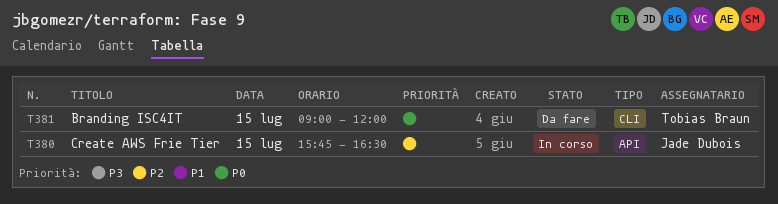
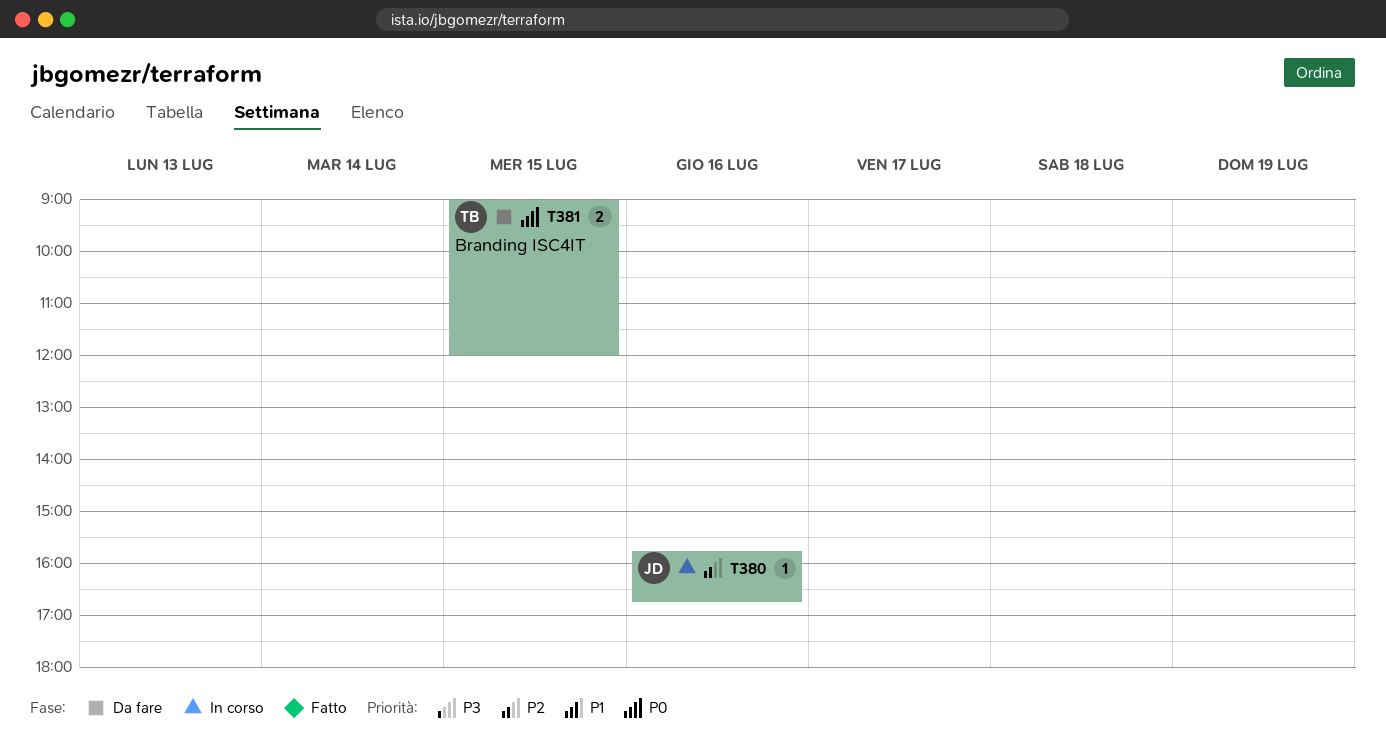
T380, day: Jul 15 -> Jul 16
T380, ends: 16:30 -> 16:45

